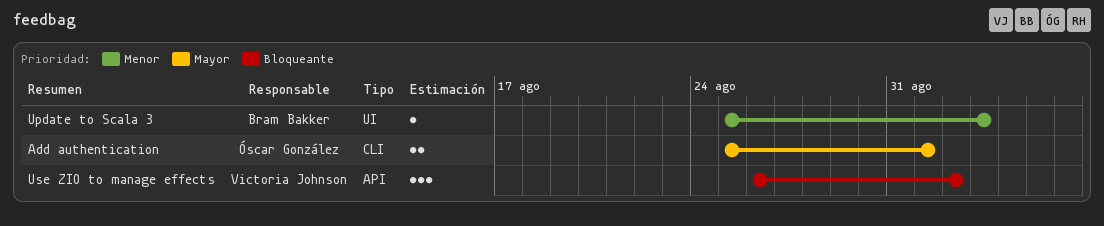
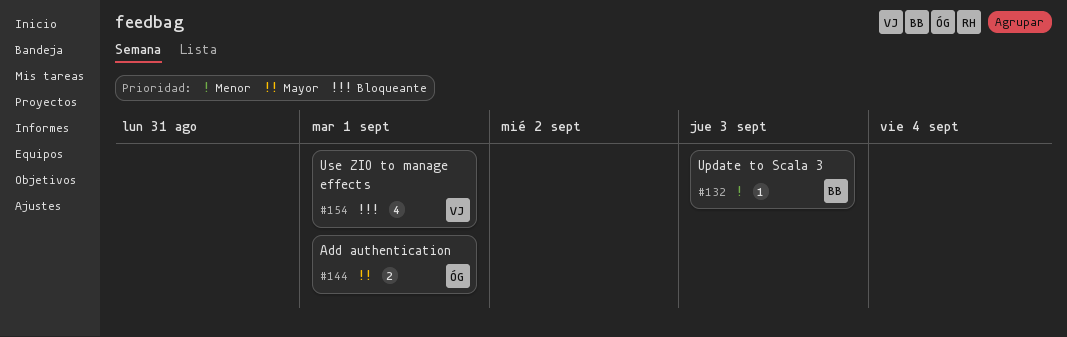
Use ZIO to manage effects, estimate: 3 -> 4
Use ZIO to manage effects, due: Sep 2 -> Sep 1

